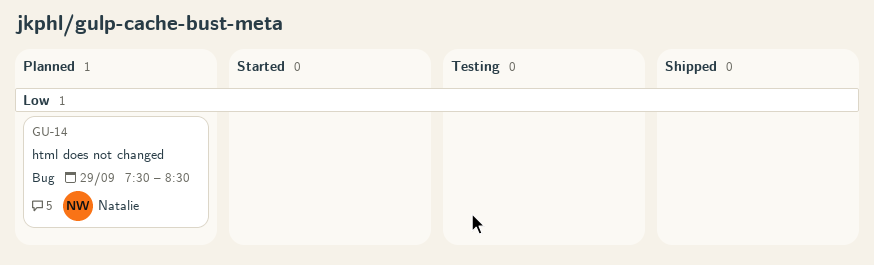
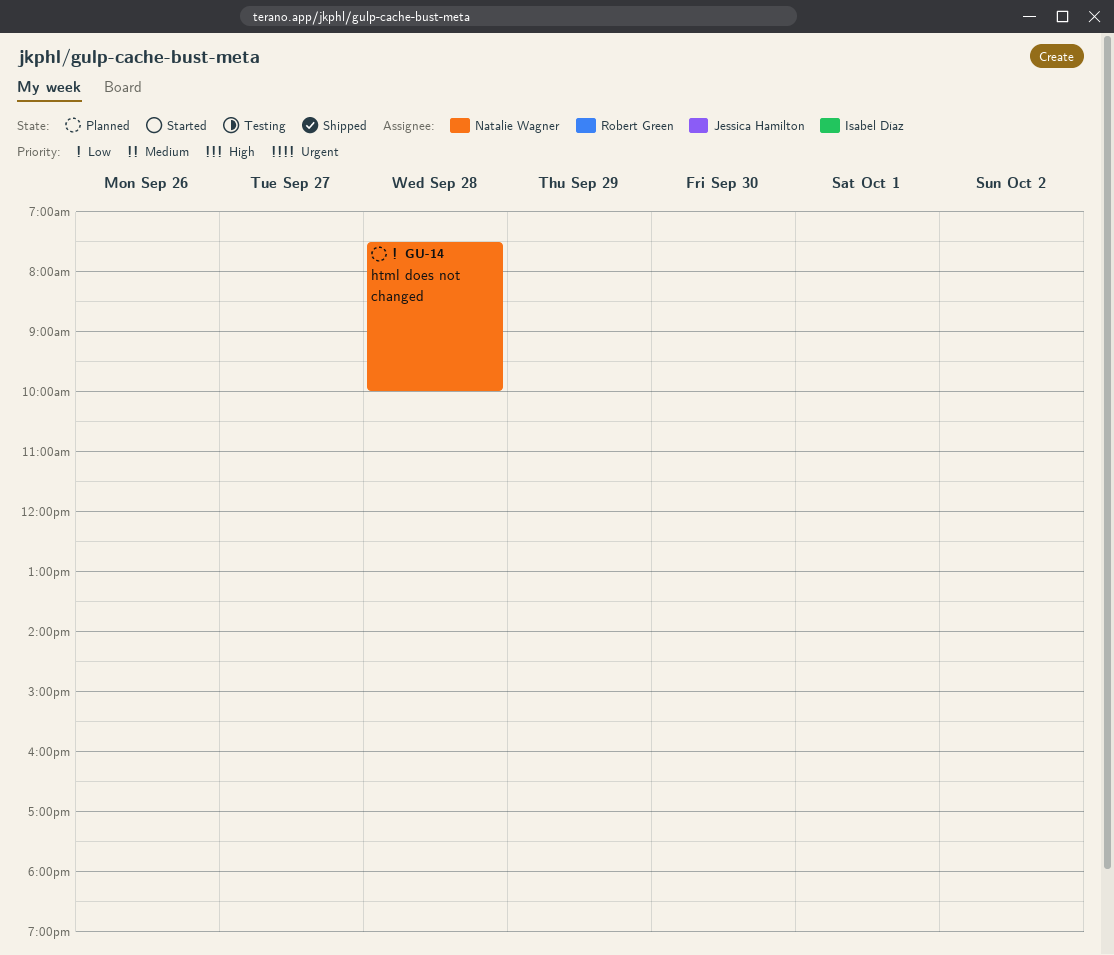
GU-14, day: Sep 29 -> Sep 28
GU-14, ends: 08:30 -> 10:00

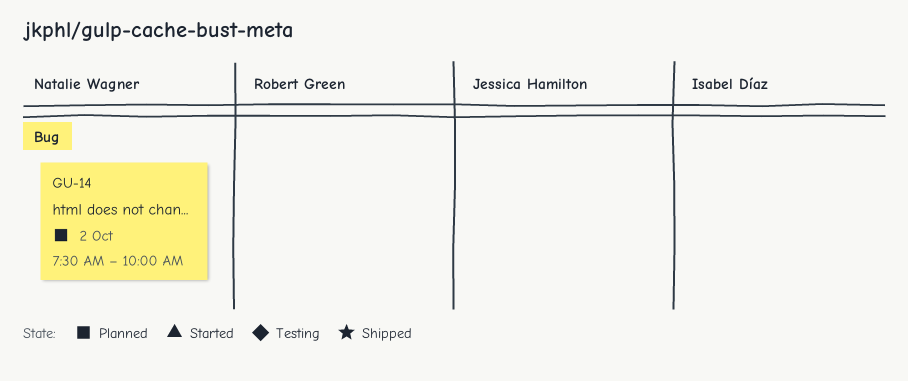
GU-14, day: Sep 28 -> Oct 2

